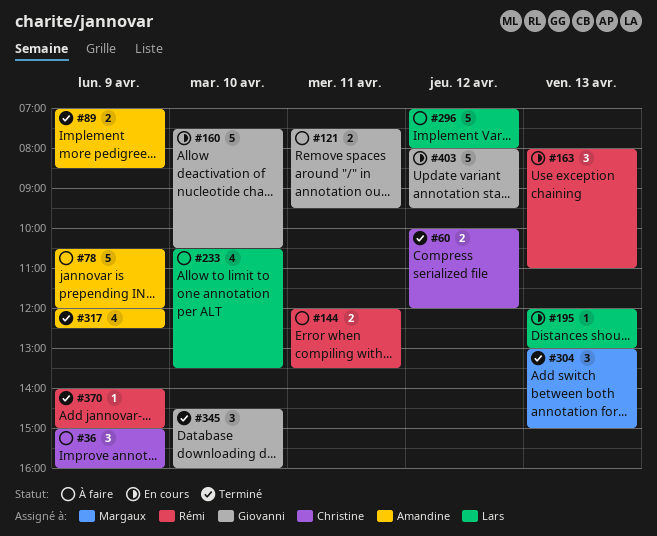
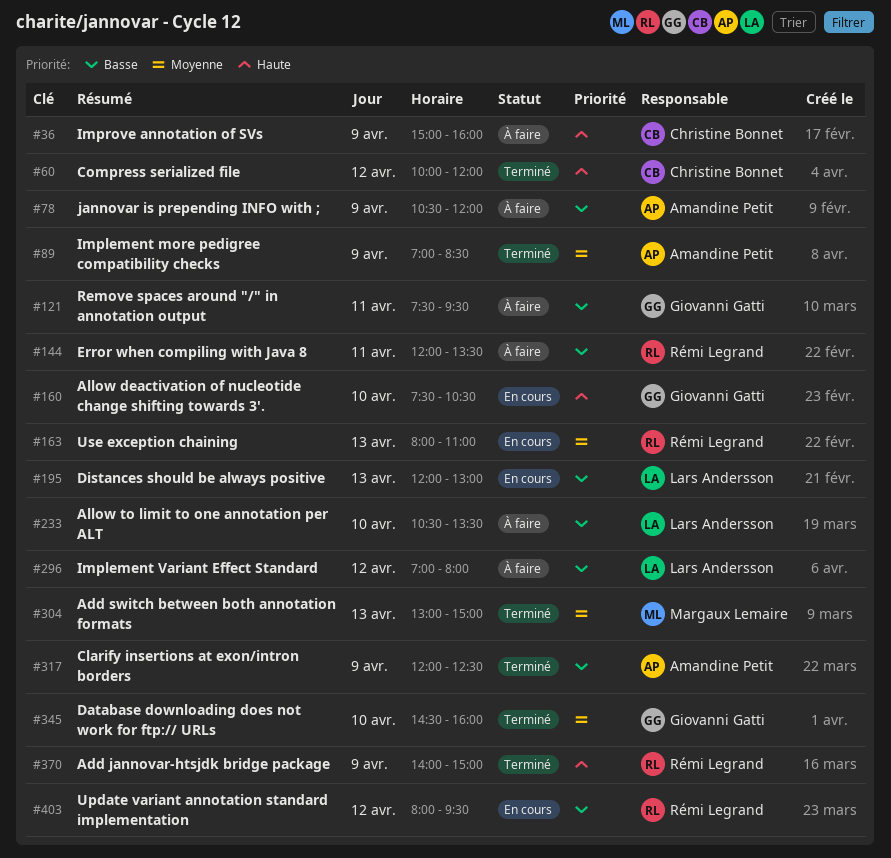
#403, owner: Giovanni Gatti -> Rémi Legrand

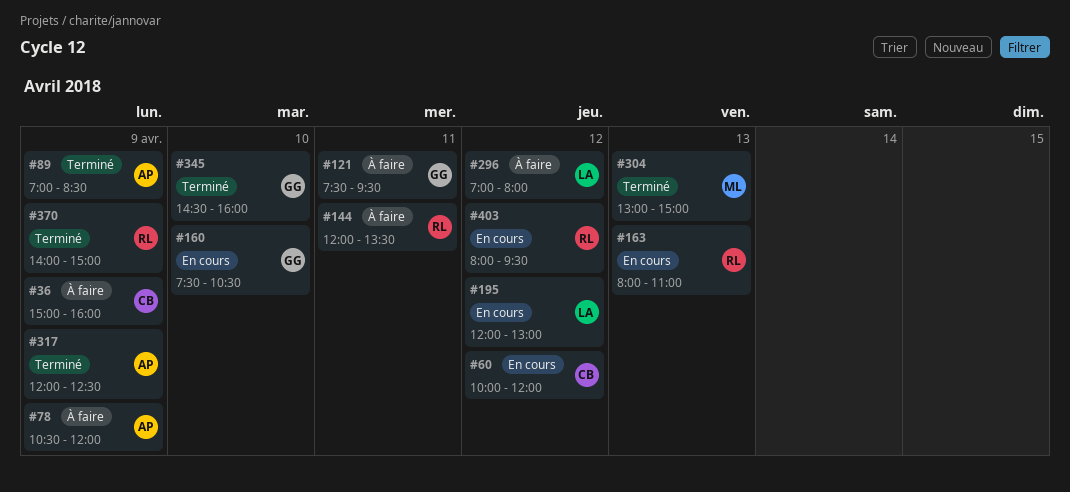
#60, status: Terminé -> En cours
#195, day: Apr 13 -> Apr 12
#233: present -> none

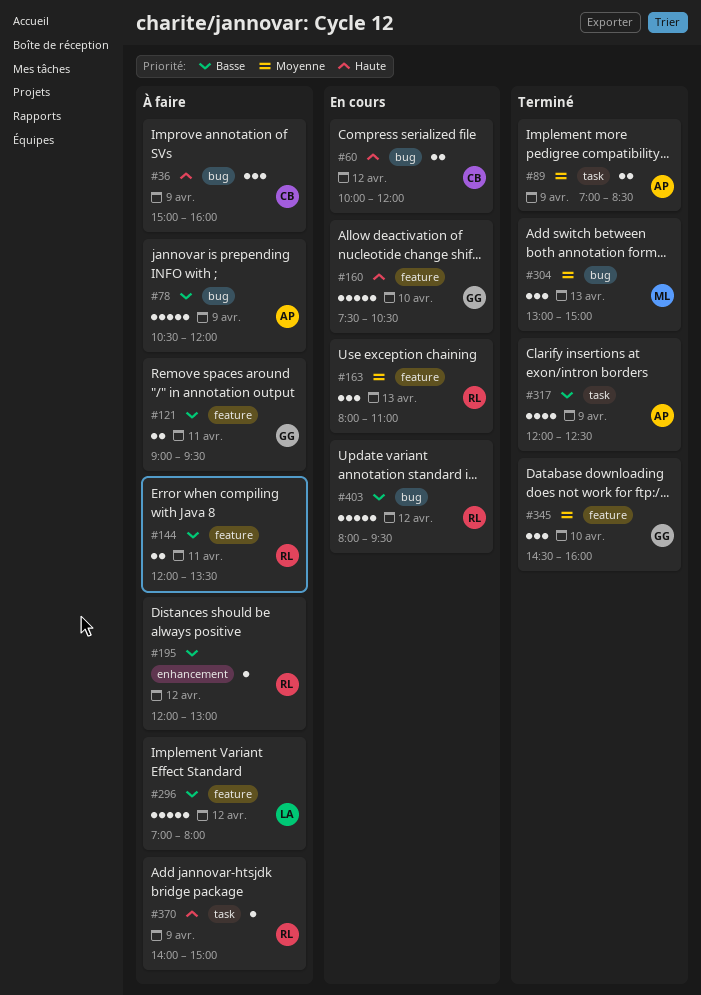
#121, begins: 07:30 -> 09:00
#195, status: En cours -> À faire
#195, owner: LA -> RL
#370, status: Terminé -> À faire

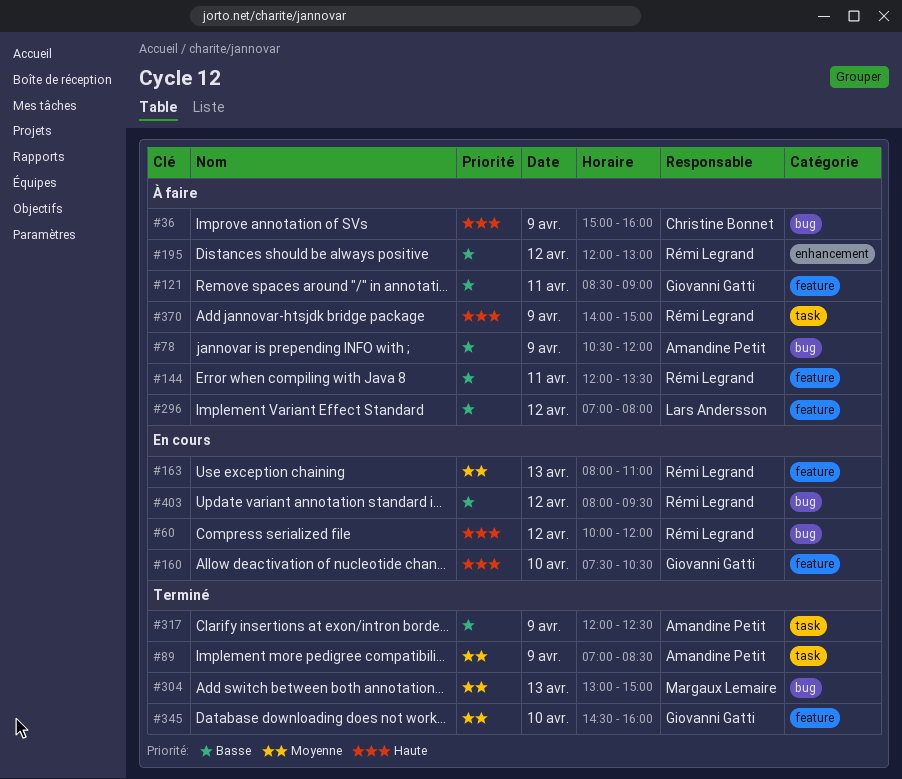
#60, owner: Christine Bonnet -> Rémi Legrand
#121, begins: 09:00 -> 08:30
#121, ends: 09:30 -> 09:00

